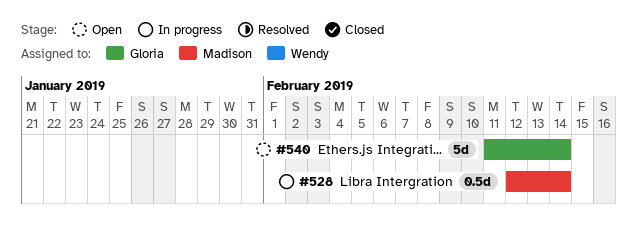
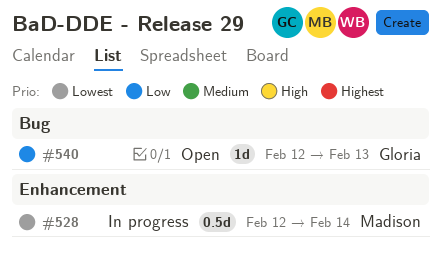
#540, estimate: 5d -> 1d
#540, start: Feb 11 -> Feb 12
#540, due: Feb 14 -> Feb 13

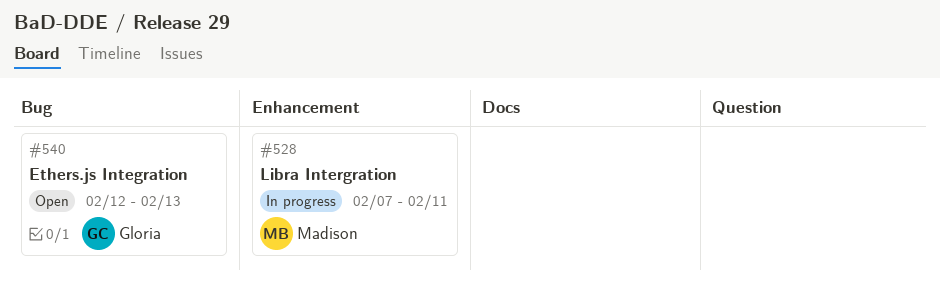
#528, start: Feb 12 -> Feb 7
#528, due: Feb 14 -> Feb 11

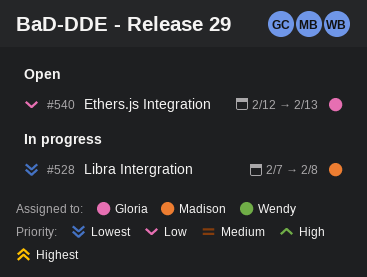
#528, due: Feb 11 -> Feb 8

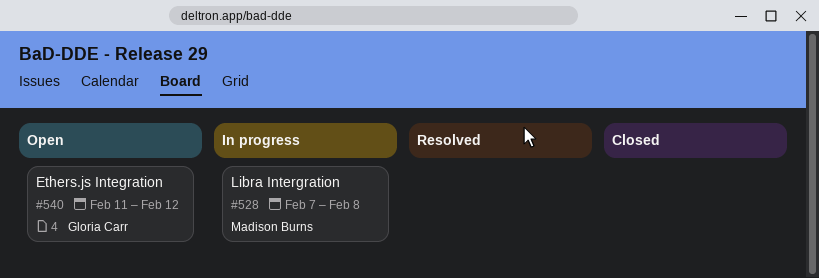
#540, start: Feb 12 -> Feb 11
#540, due: Feb 13 -> Feb 12

